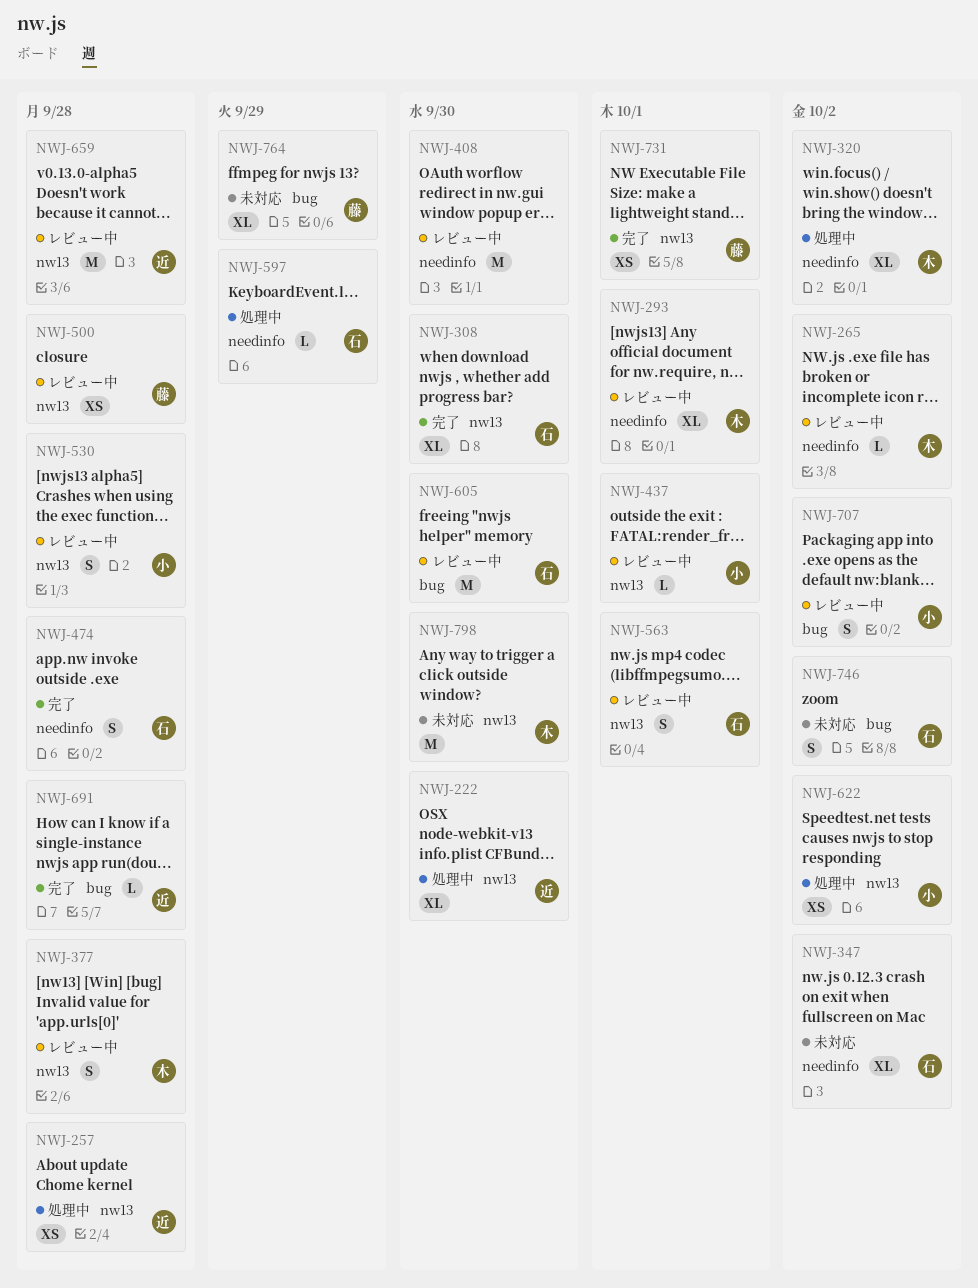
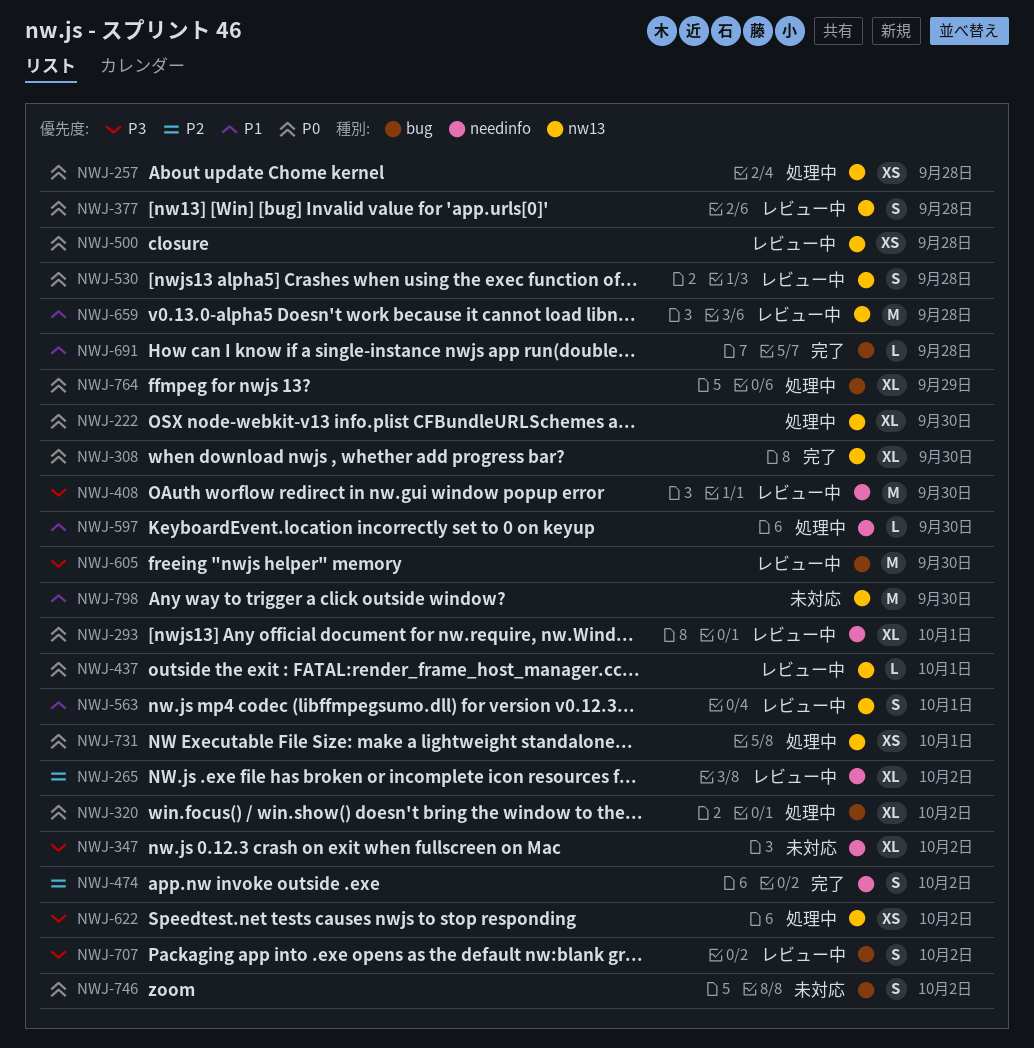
NWJ-265, estimate: L -> XL
NWJ-320, label: needinfo -> bug
NWJ-474, due: Sep 28 -> Oct 2
NWJ-597, due: Sep 29 -> Sep 30
NWJ-731, status: 完了 -> 処理中
NWJ-764, status: 未対応 -> 処理中

